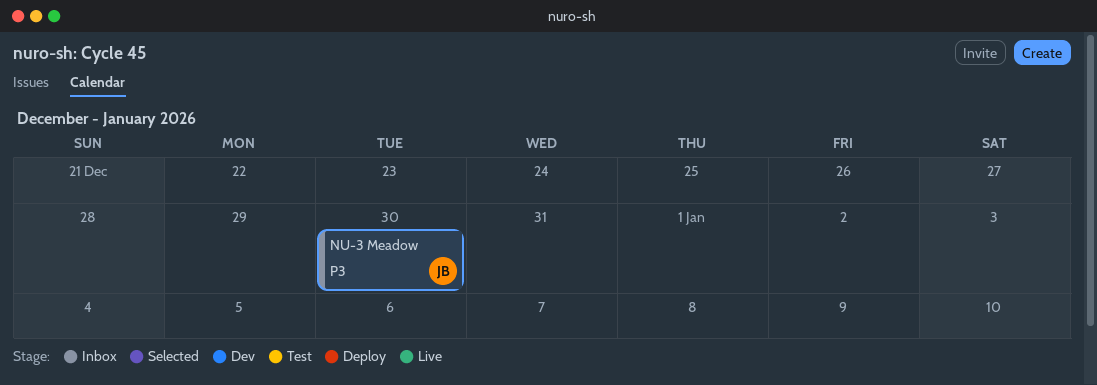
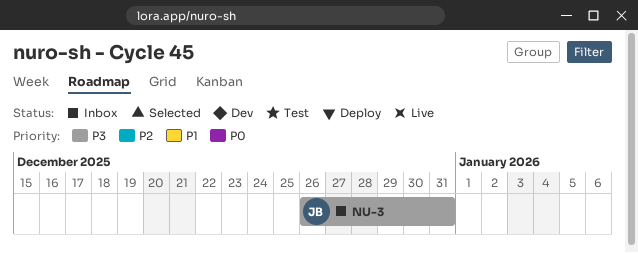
NU-3, due: Dec 30 -> Dec 31

